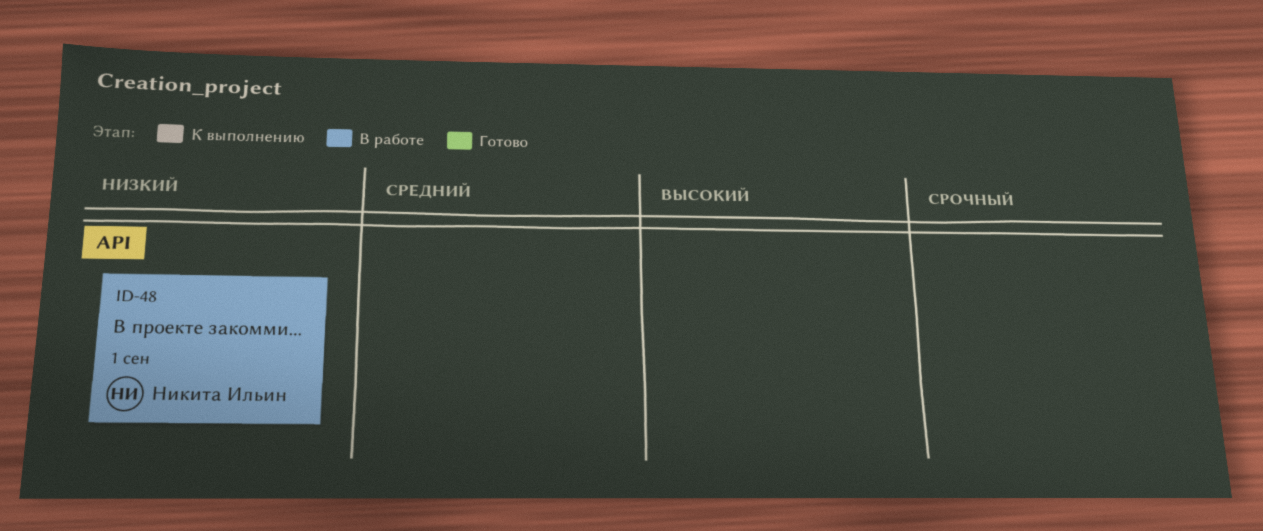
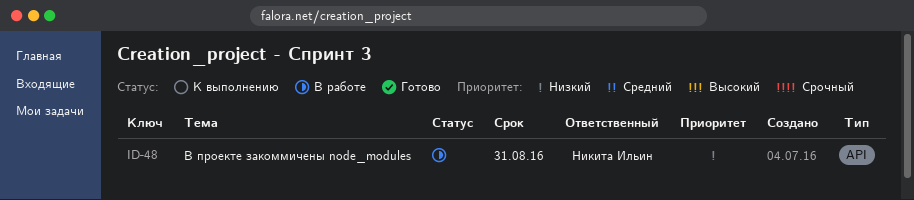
ID-48, due: Sep 1 -> Aug 31

